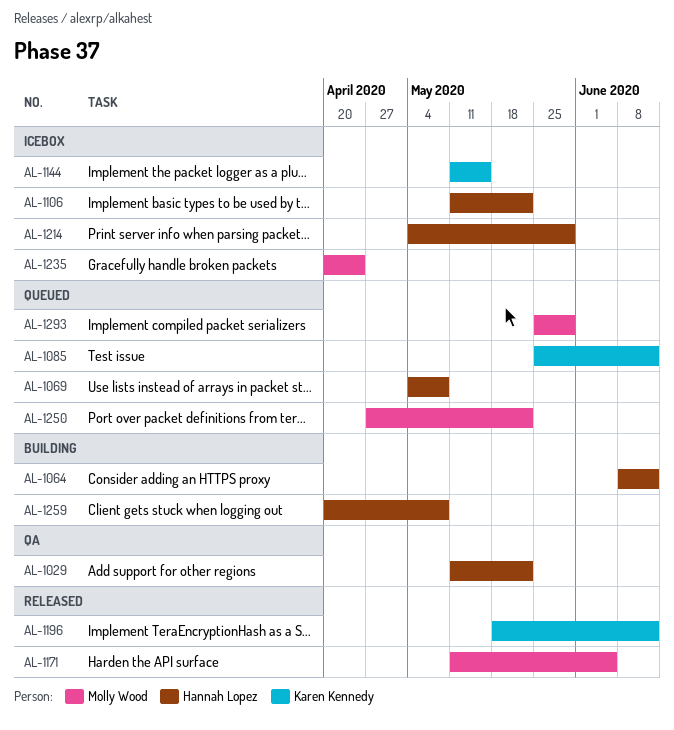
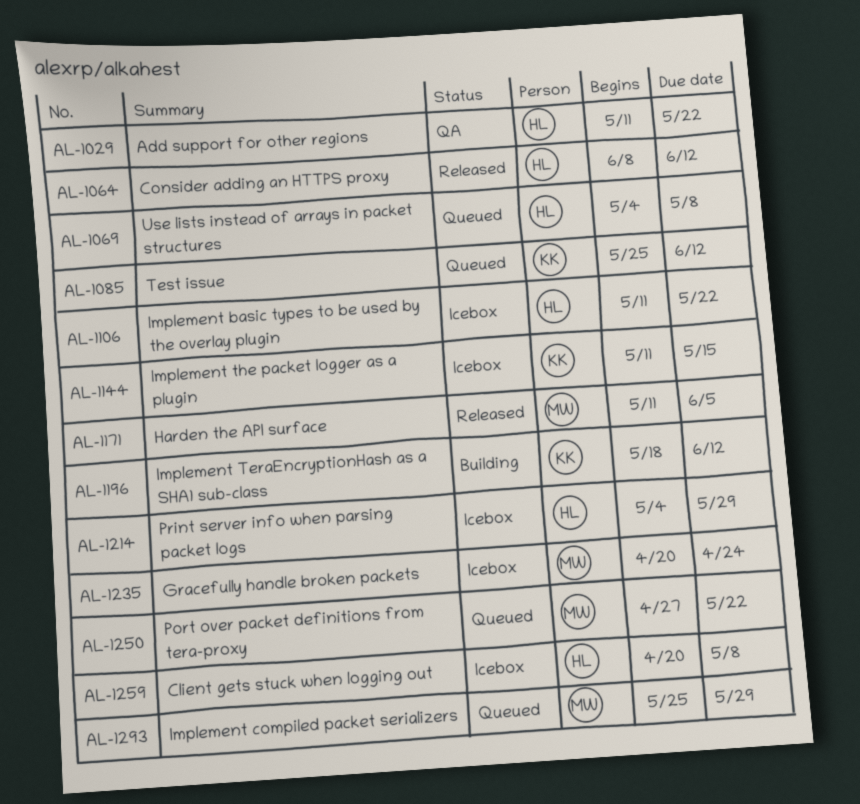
AL-1064, status: Building -> Released
AL-1196, status: Released -> Building
AL-1259, status: Building -> Icebox

